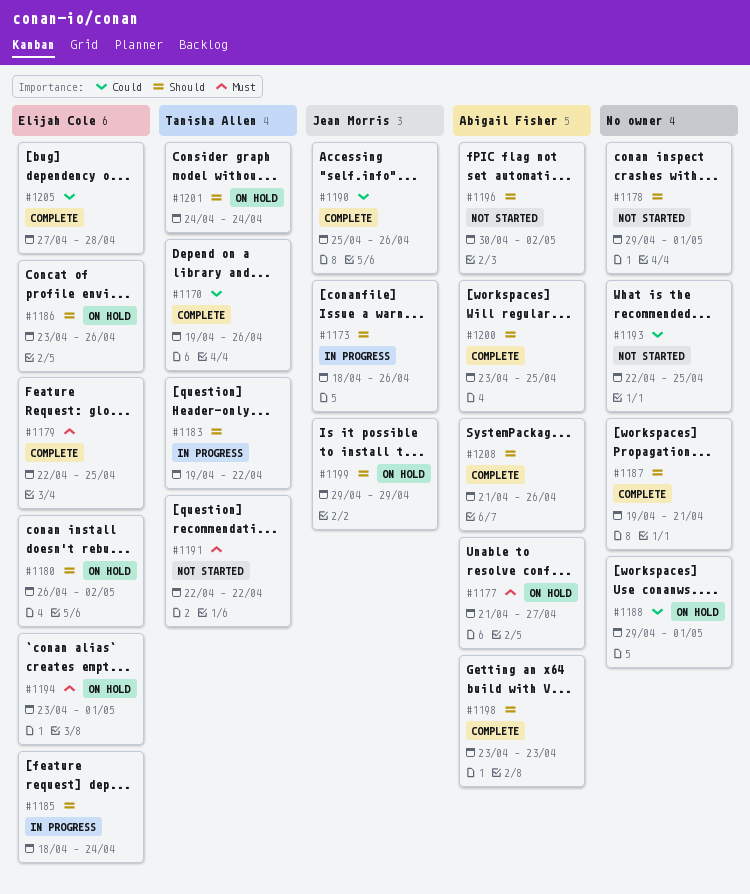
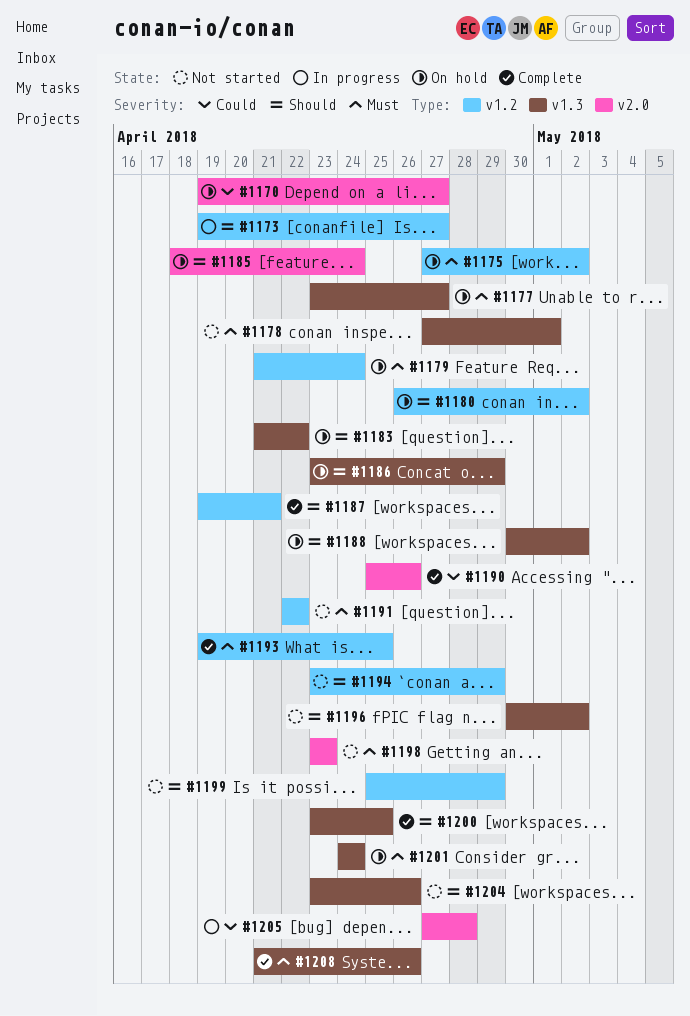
#1170, status: Complete -> On hold
#1170, due: Apr 26 -> Apr 27
#1173, start: Apr 18 -> Apr 19
#1173, due: Apr 26 -> Apr 27
#1175: none -> present
#1177, start: Apr 21 -> Apr 23
#1178, priority: Should -> Must
#1178, start: Apr 29 -> Apr 27
#1179, status: Complete -> On hold
#1179, start: Apr 22 -> Apr 21
#1179, due: Apr 25 -> Apr 24
#1183, status: In progress -> On hold
#1183, start: Apr 19 -> Apr 21
#1185, status: In progress -> On hold
#1186, due: Apr 26 -> Apr 29
#1188, priority: Could -> Should
#1188, start: Apr 29 -> Apr 30
#1188, due: May 1 -> May 2
#1193, status: Not started -> Complete
#1193, priority: Could -> Must
#1193, start: Apr 22 -> Apr 19
#1194, status: On hold -> Not started
#1194, priority: Must -> Should
#1194, due: May 1 -> Apr 29
#1198, status: Complete -> Not started
#1198, priority: Should -> Must
#1199, status: On hold -> Not started
#1199, start: Apr 29 -> Apr 25
#1201, priority: Should -> Must
#1204: none -> present
#1205, status: Complete -> In progress
#1208, priority: Should -> Must

